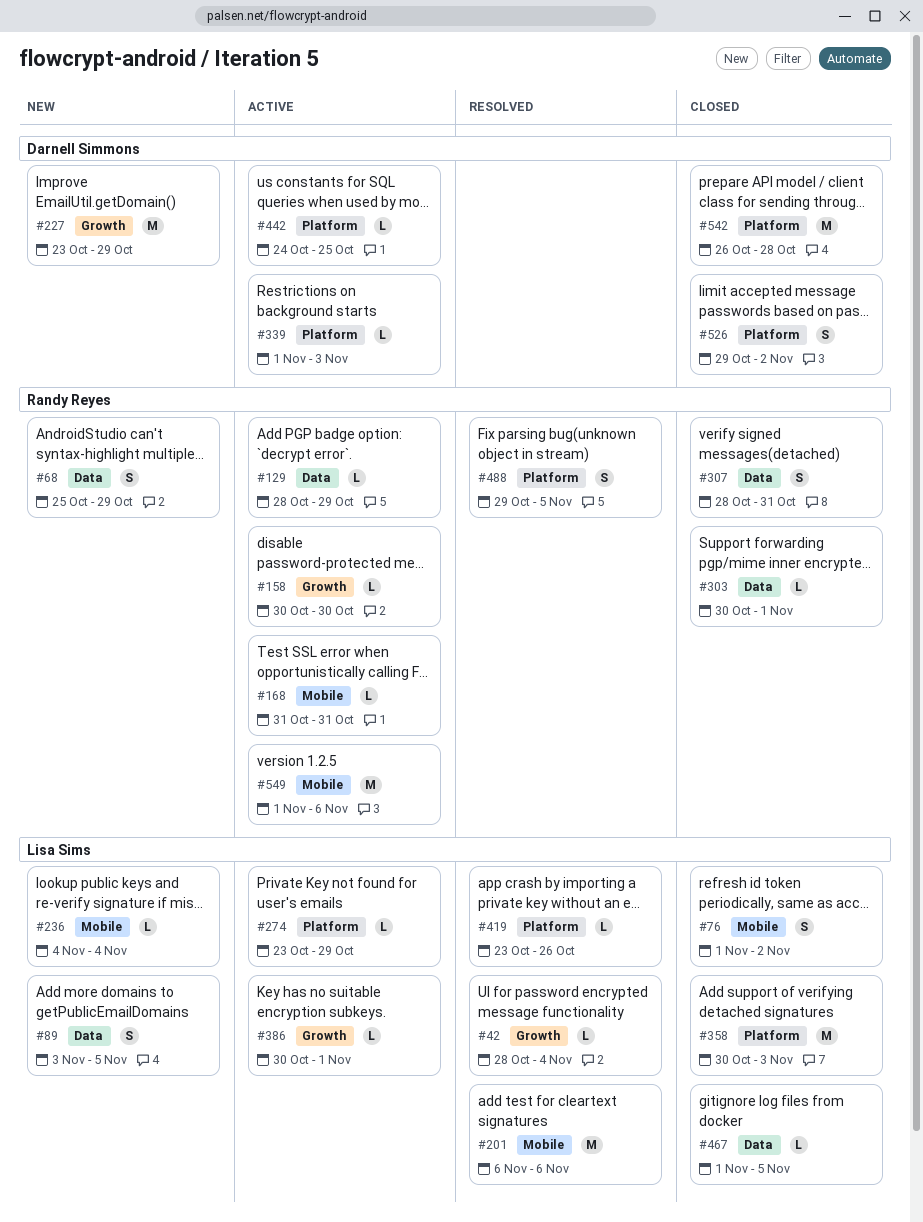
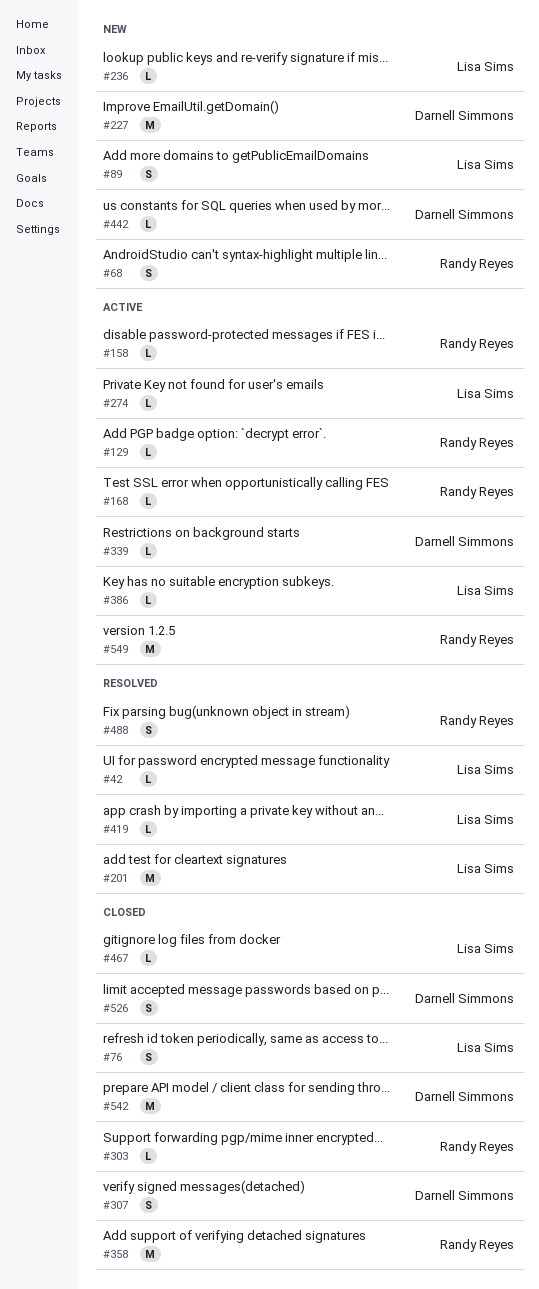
#307, owner: Randy Reyes -> Darnell Simmons
#358, owner: Lisa Sims -> Randy Reyes
#442, status: Active -> New

